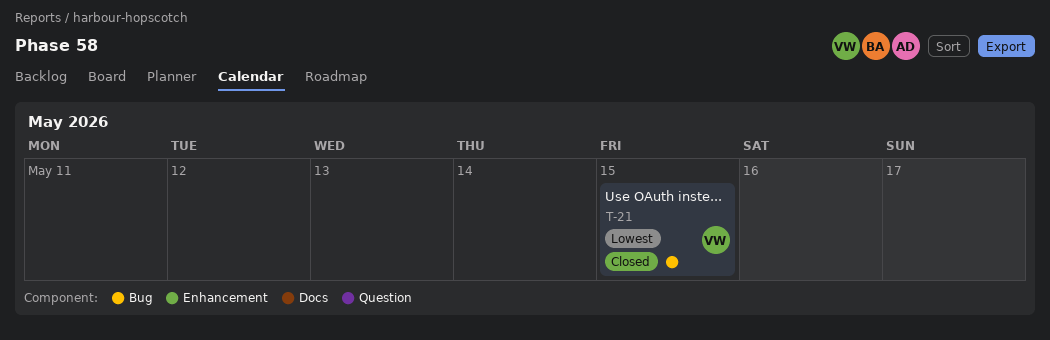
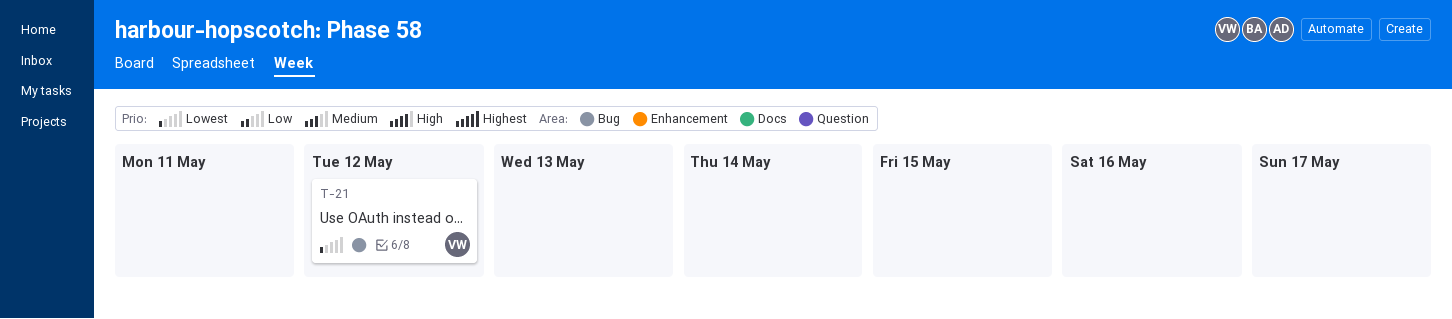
T-21, due: May 15 -> May 12

